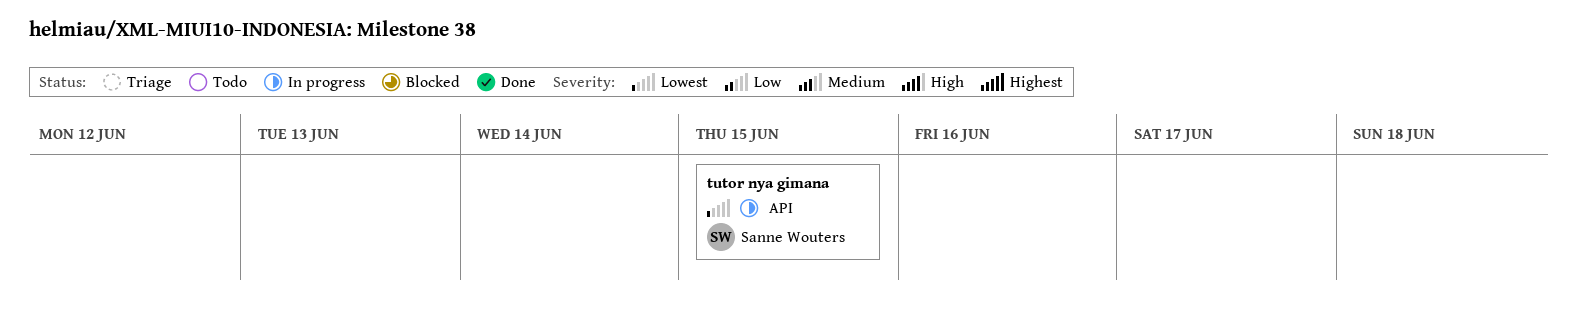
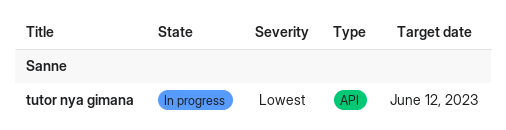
tutor nya gimana, due: Jun 15 -> Jun 12

